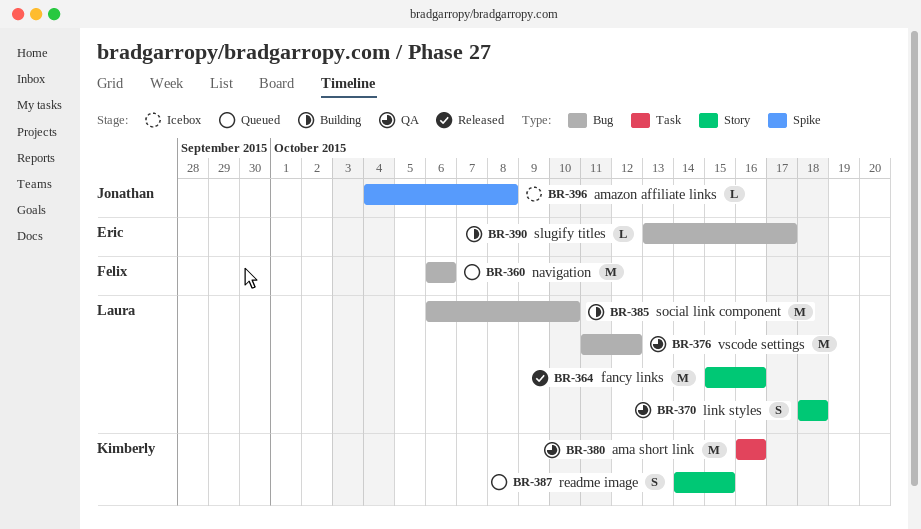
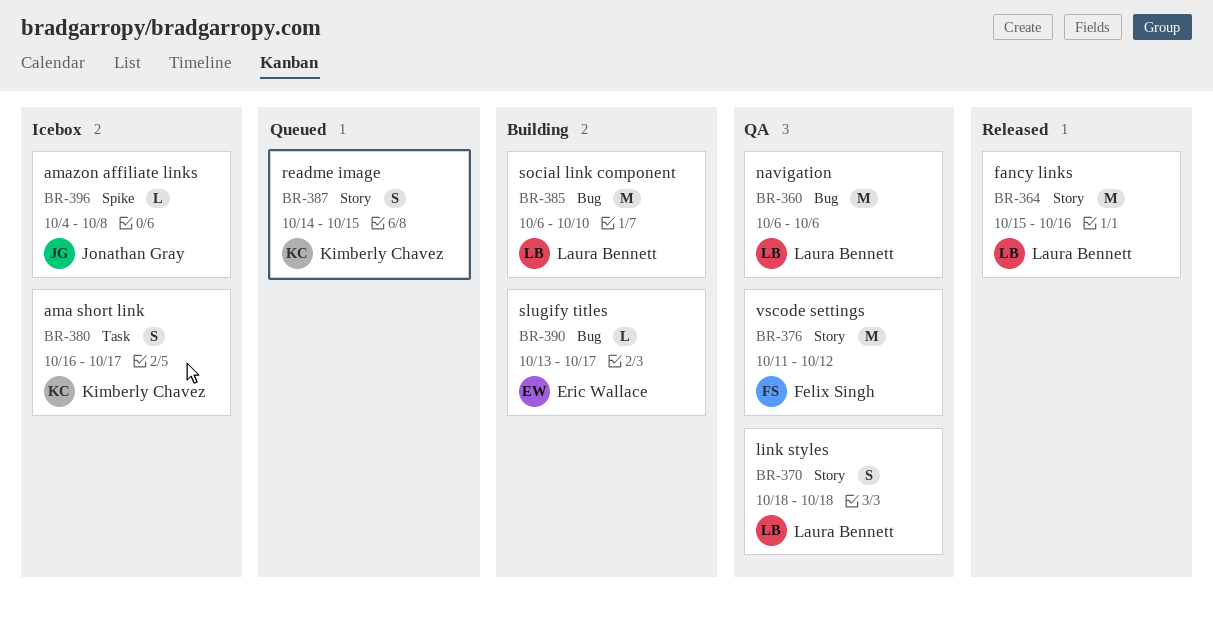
BR-360, status: Queued -> QA
BR-360, owner: Felix Singh -> Laura Bennett
BR-376, owner: Laura Bennett -> Felix Singh
BR-376, label: Bug -> Story
BR-380, status: QA -> Icebox
BR-380, estimate: M -> S
BR-380, due: Oct 16 -> Oct 17

